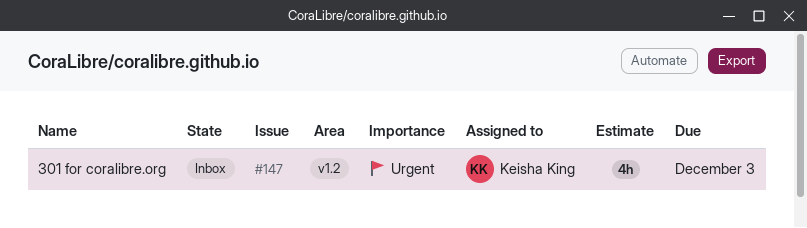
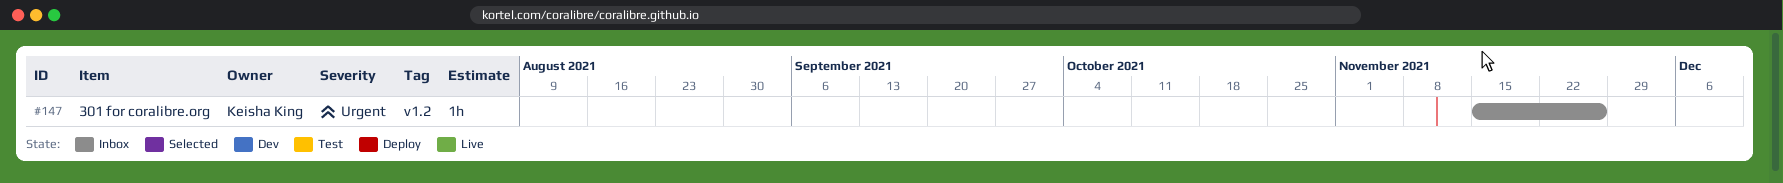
#147, estimate: 4h -> 1h
#147, due: Dec 3 -> Nov 26

